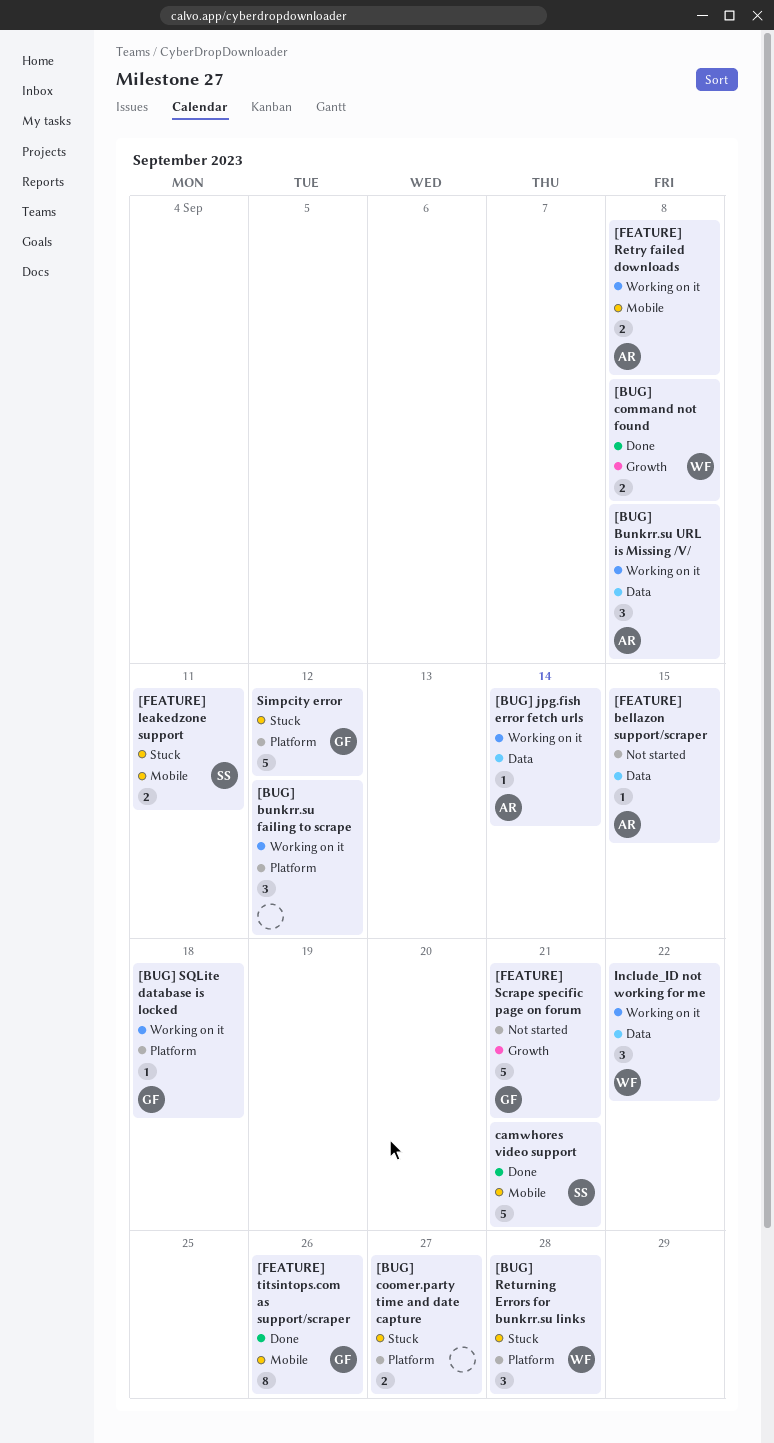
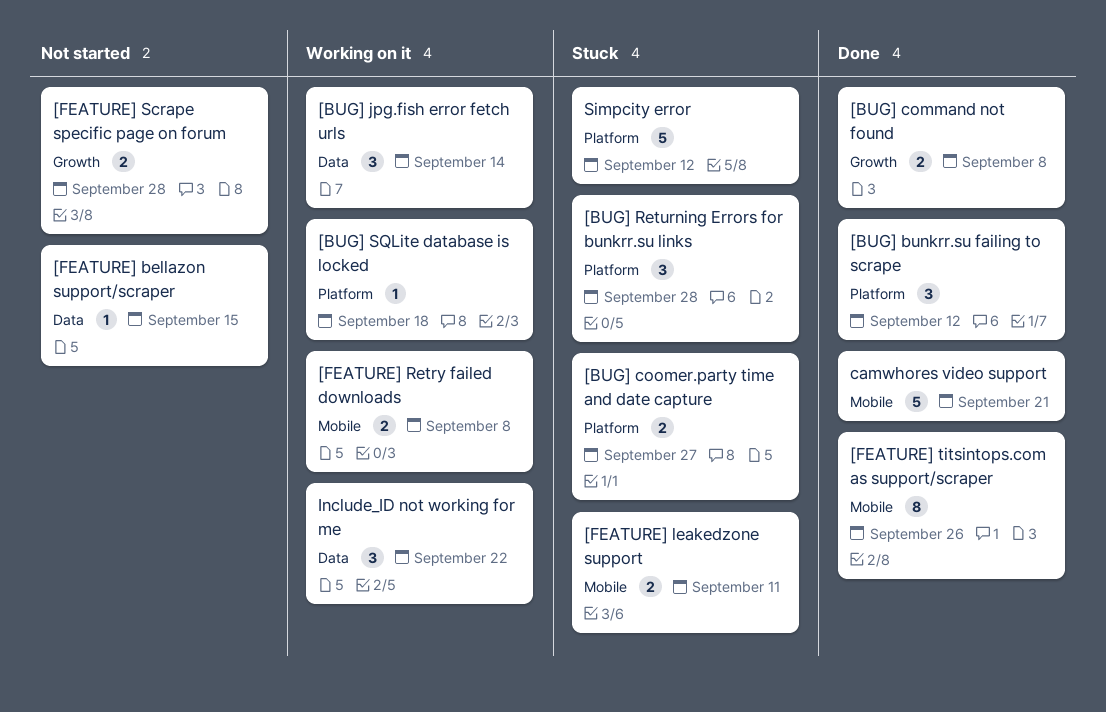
[BUG] bunkrr.su failing to scrape, status: Working on it -> Done
[BUG] Bunkrr.su URL is Missing /V/: present -> none
[BUG] jpg.fish error fetch urls, estimate: 1 -> 3
[FEATURE] Scrape specific page on forum, estimate: 5 -> 2
[FEATURE] Scrape specific page on forum, due: Sep 21 -> Sep 28

